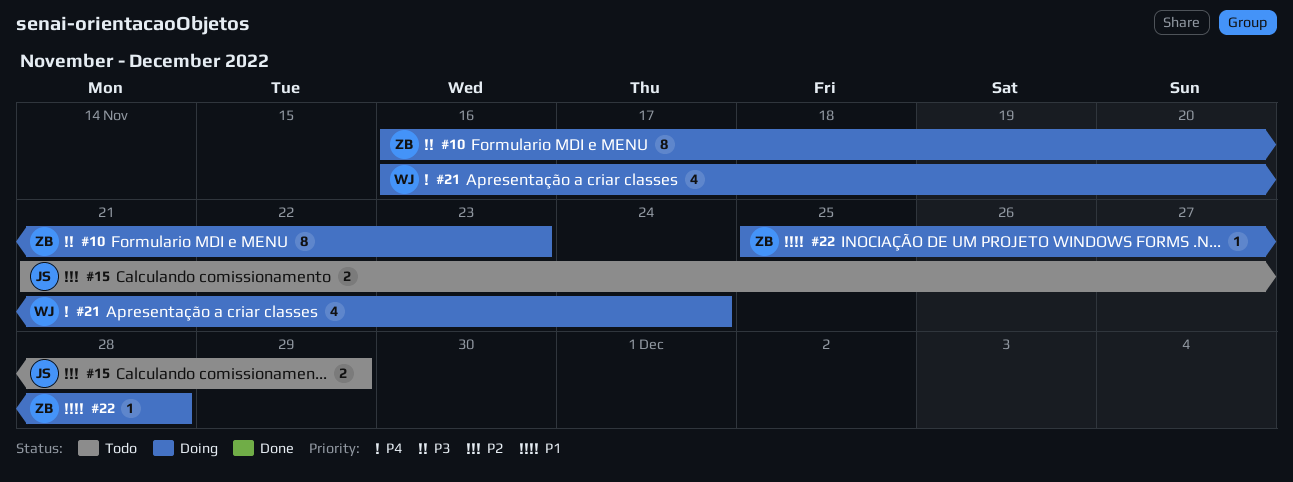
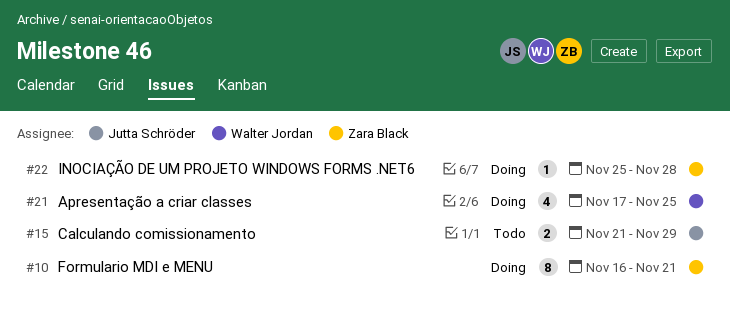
#10, due: Nov 23 -> Nov 21
#21, start: Nov 16 -> Nov 17
#21, due: Nov 24 -> Nov 25

